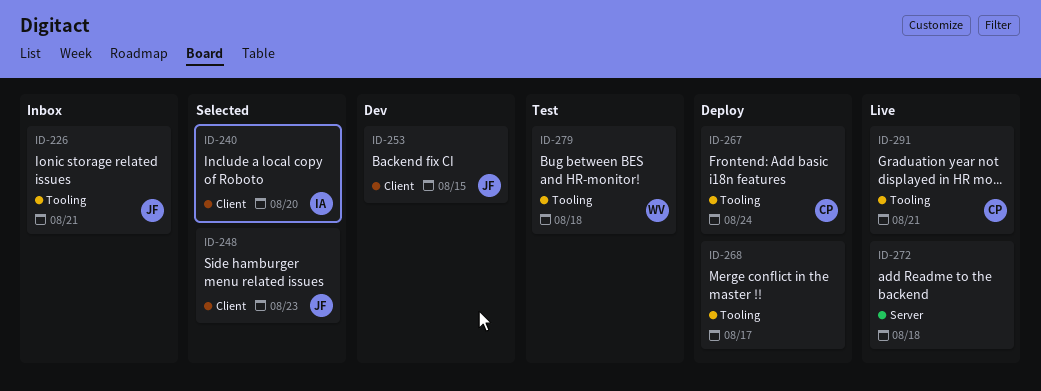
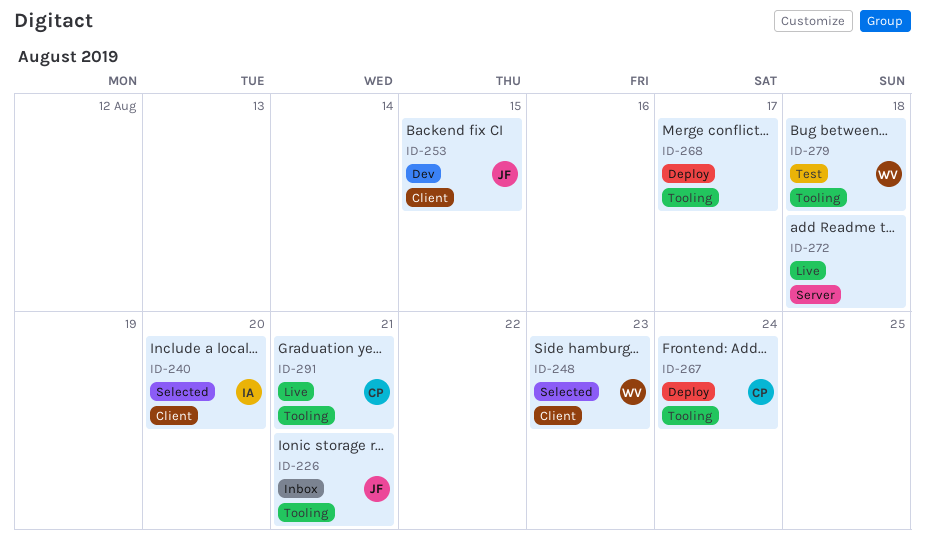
ID-248, owner: JF -> WV

